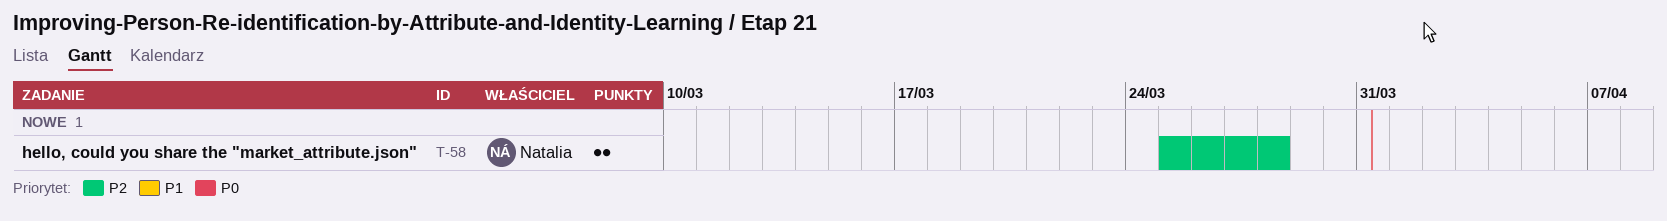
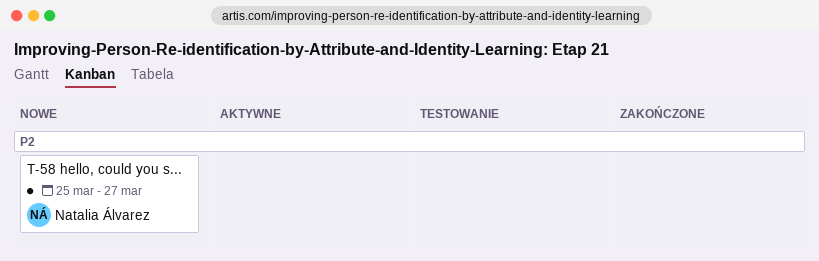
T-58, estimate: 2 -> 1
T-58, due: Mar 28 -> Mar 27

